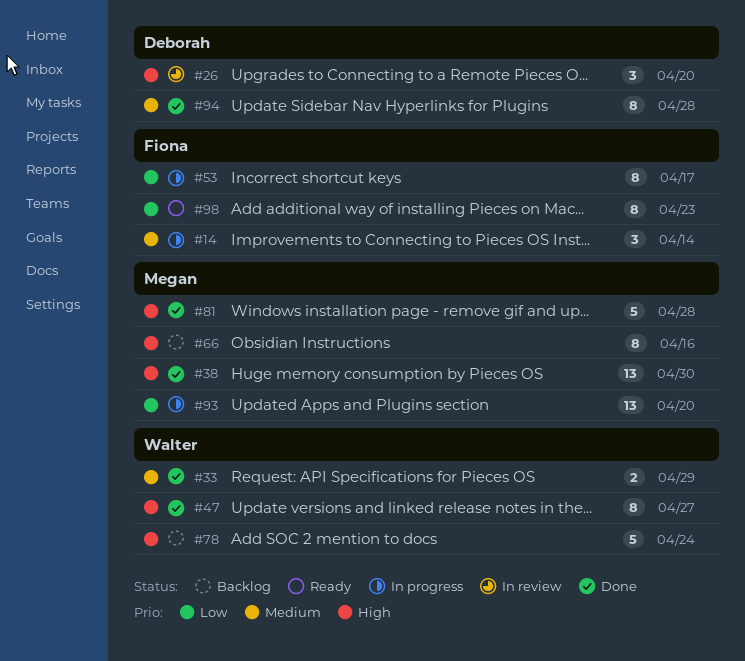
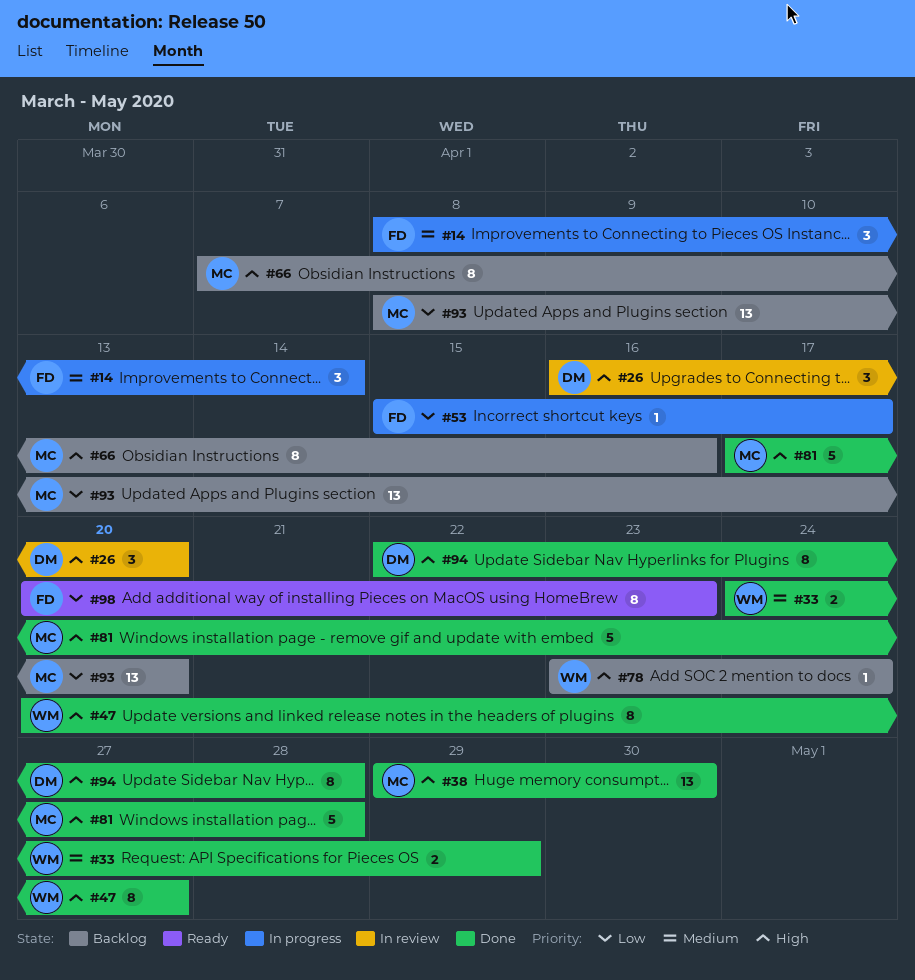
#53, estimate: 8 -> 1
#78, estimate: 5 -> 1
#93, status: In progress -> Backlog
#94, priority: Medium -> High

